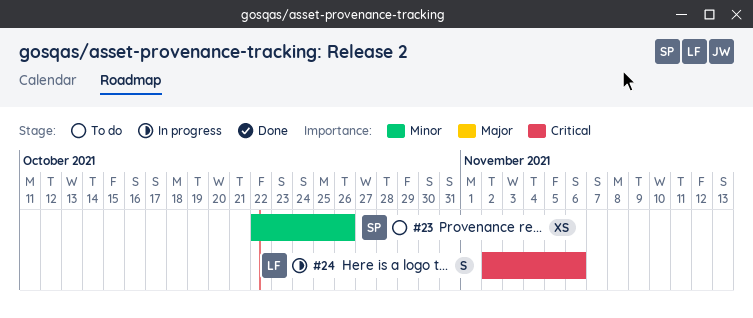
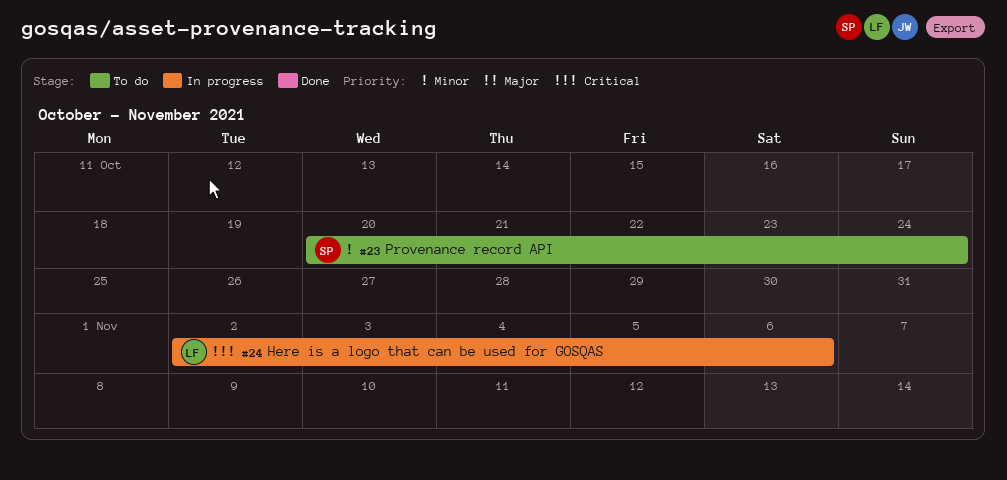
#23, start: Oct 22 -> Oct 20
#23, due: Oct 26 -> Oct 24

